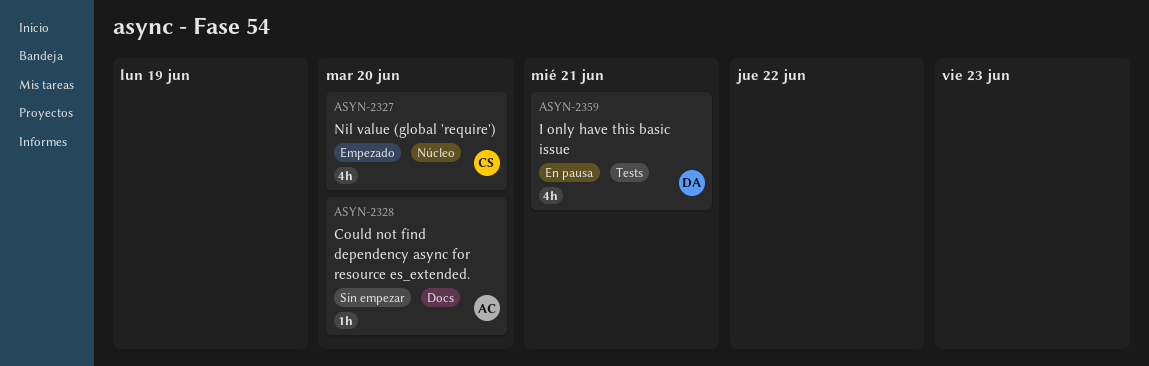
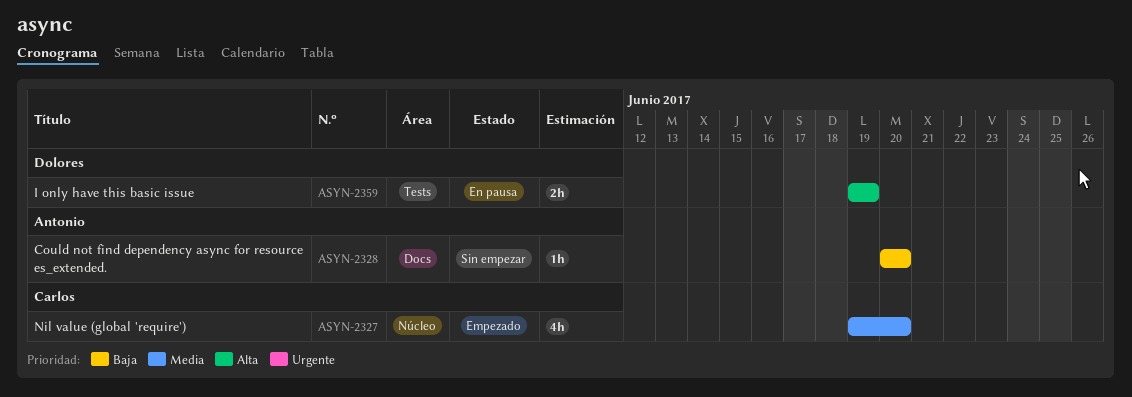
ASYN-2359, estimate: 4h -> 2h
ASYN-2359, due: Jun 21 -> Jun 19

